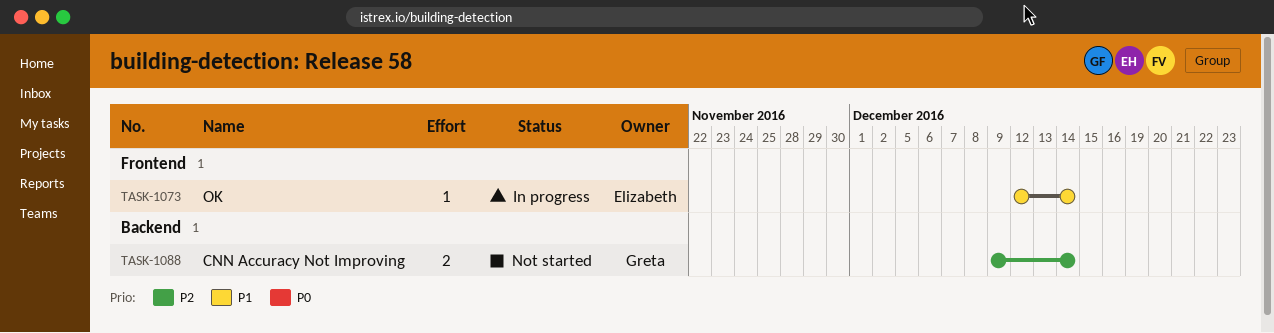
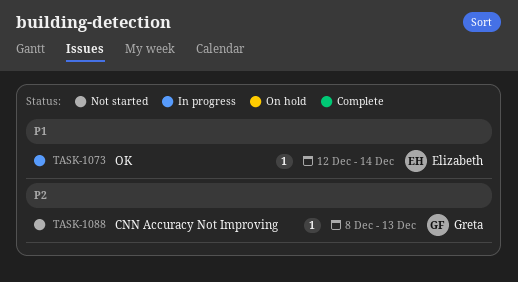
TASK-1088, estimate: 2 -> 1
TASK-1088, start: Dec 9 -> Dec 8
TASK-1088, due: Dec 14 -> Dec 13

